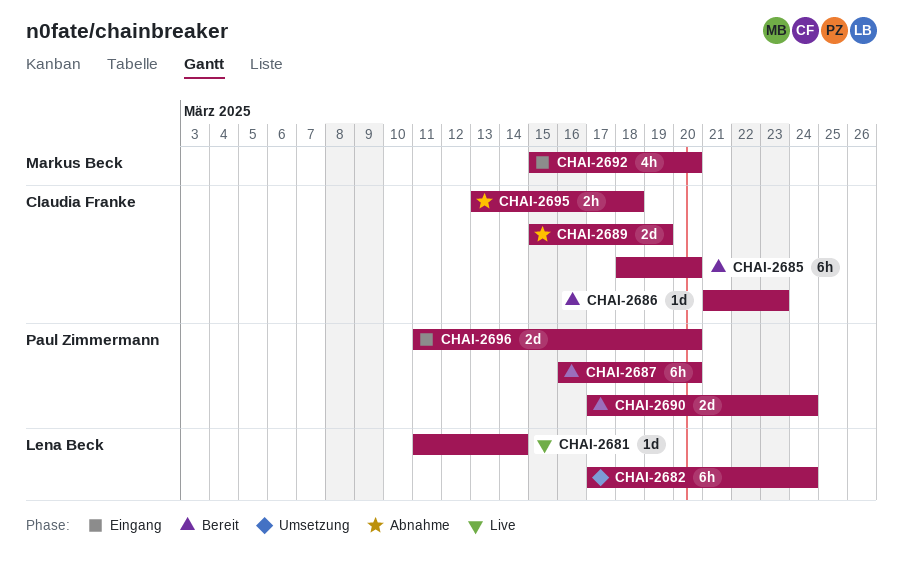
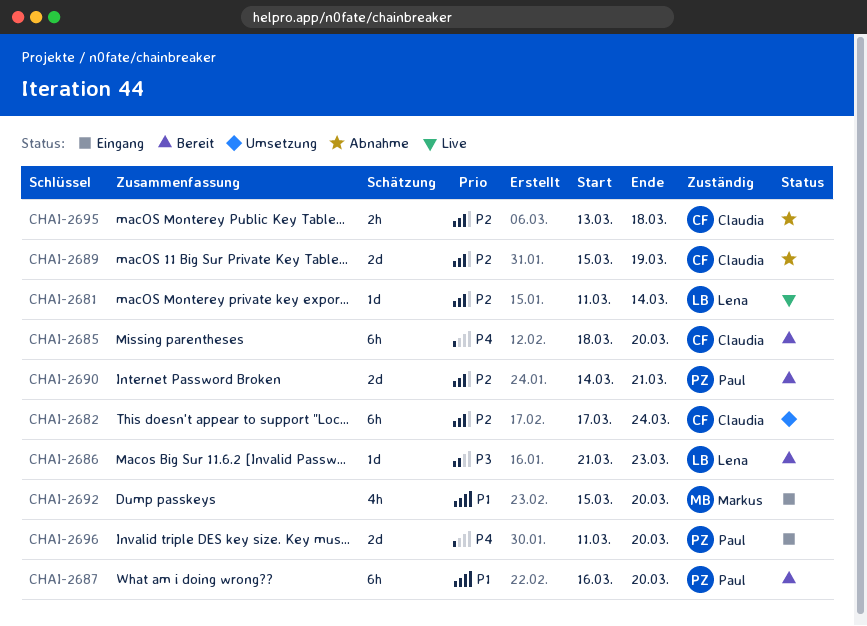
CHAI-2682, owner: Lena Beck -> Claudia Franke
CHAI-2686, owner: Claudia Franke -> Lena Beck
CHAI-2690, start: Mar 17 -> Mar 14
CHAI-2690, due: Mar 24 -> Mar 21

